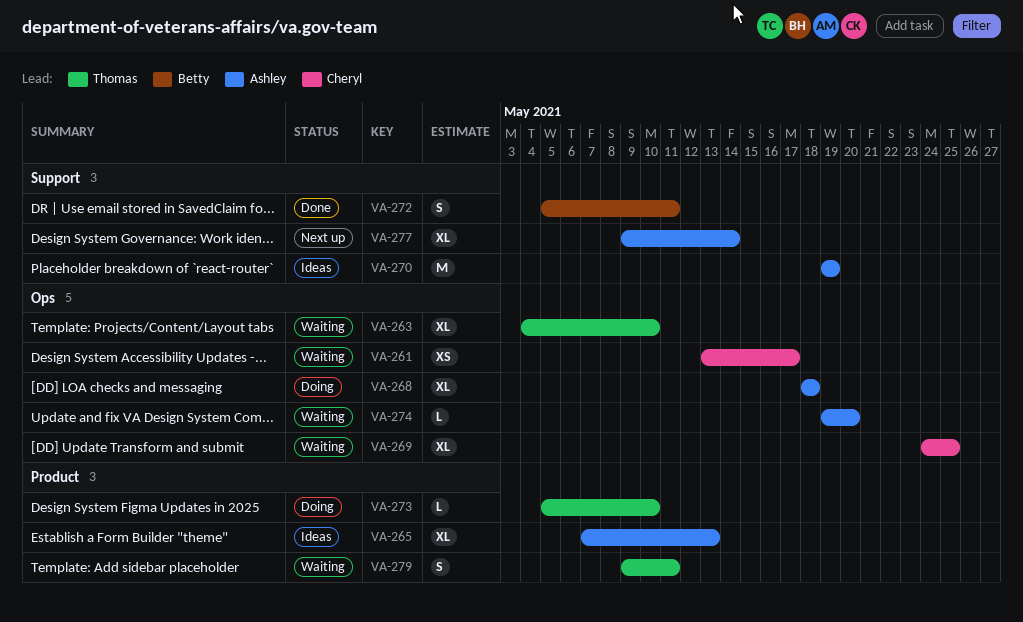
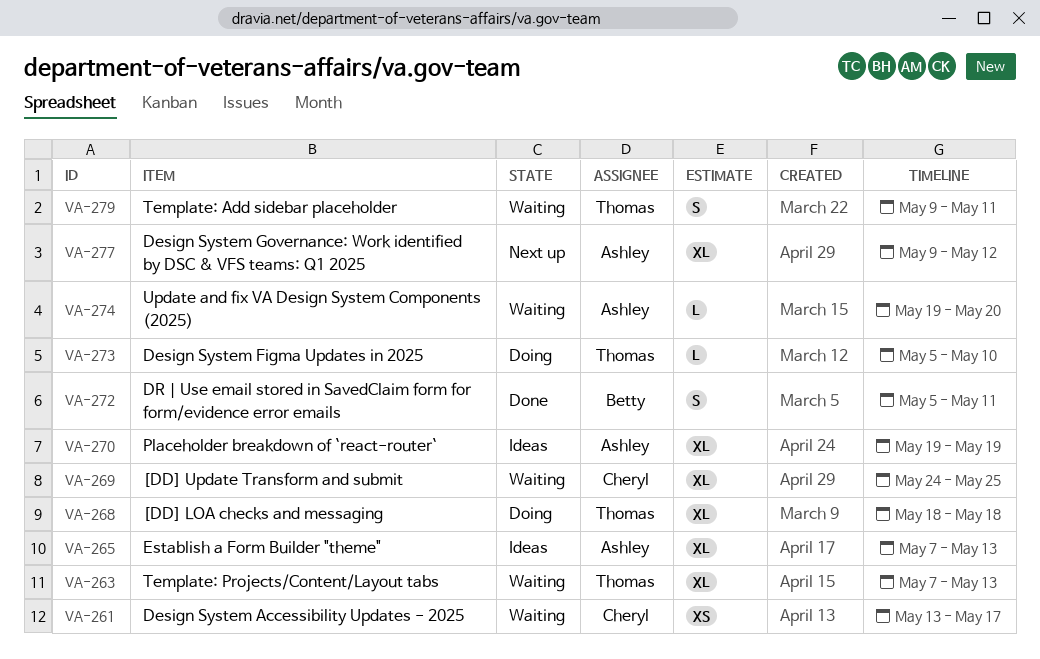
VA-263, start: May 4 -> May 7
VA-263, due: May 10 -> May 13
VA-268, owner: Ashley -> Thomas
VA-270, estimate: M -> XL
VA-277, due: May 14 -> May 12

